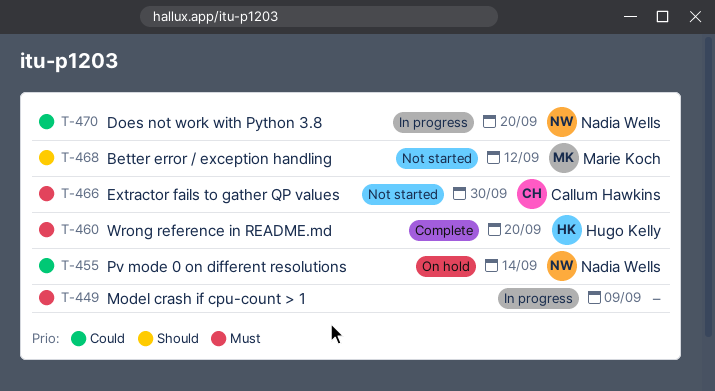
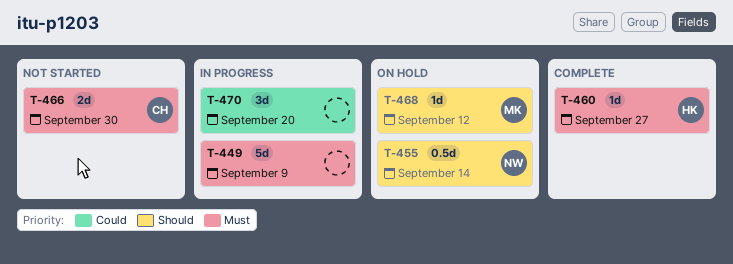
T-455, priority: Could -> Should
T-460, due: Sep 20 -> Sep 27
T-468, status: Not started -> On hold
T-470, owner: Nadia Wells -> none

